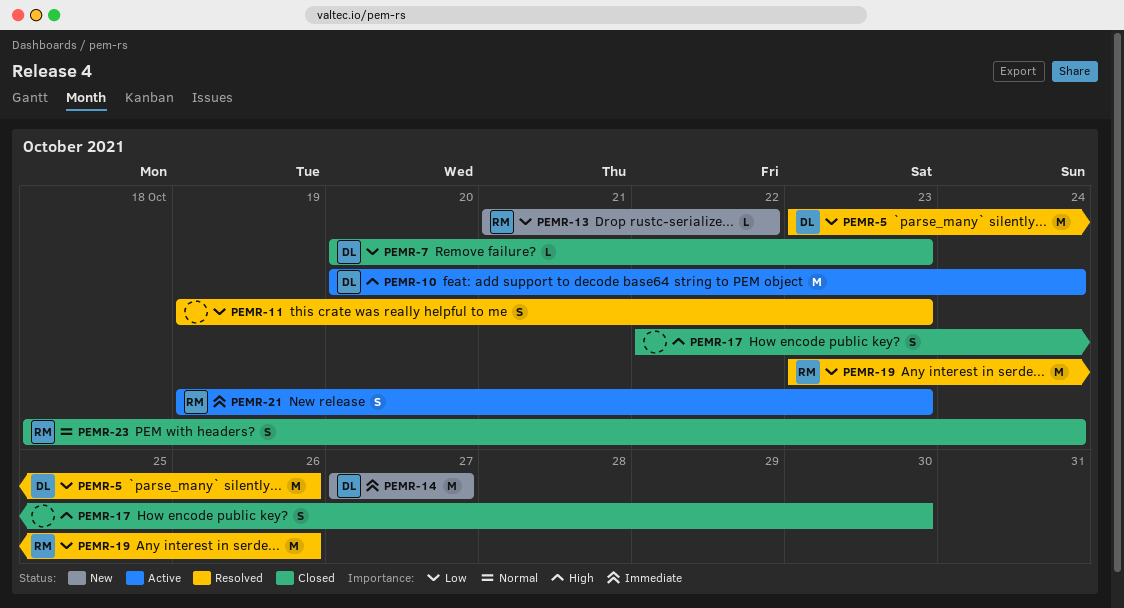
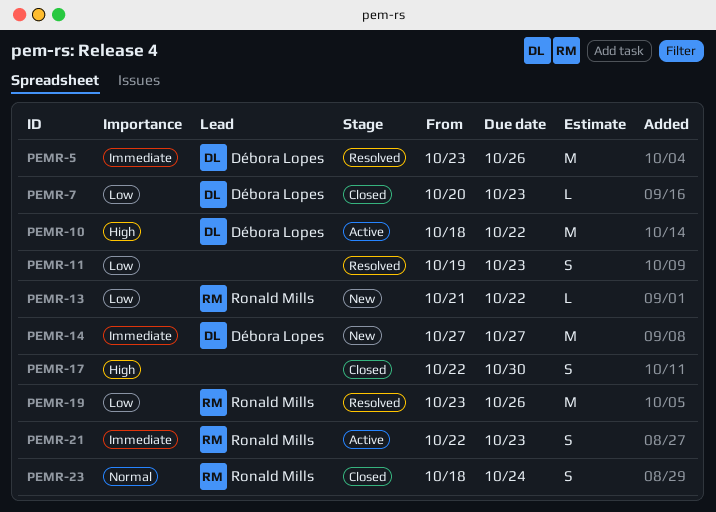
PEMR-5, priority: Low -> Immediate
PEMR-10, start: Oct 20 -> Oct 18
PEMR-10, due: Oct 24 -> Oct 22
PEMR-21, start: Oct 19 -> Oct 22

